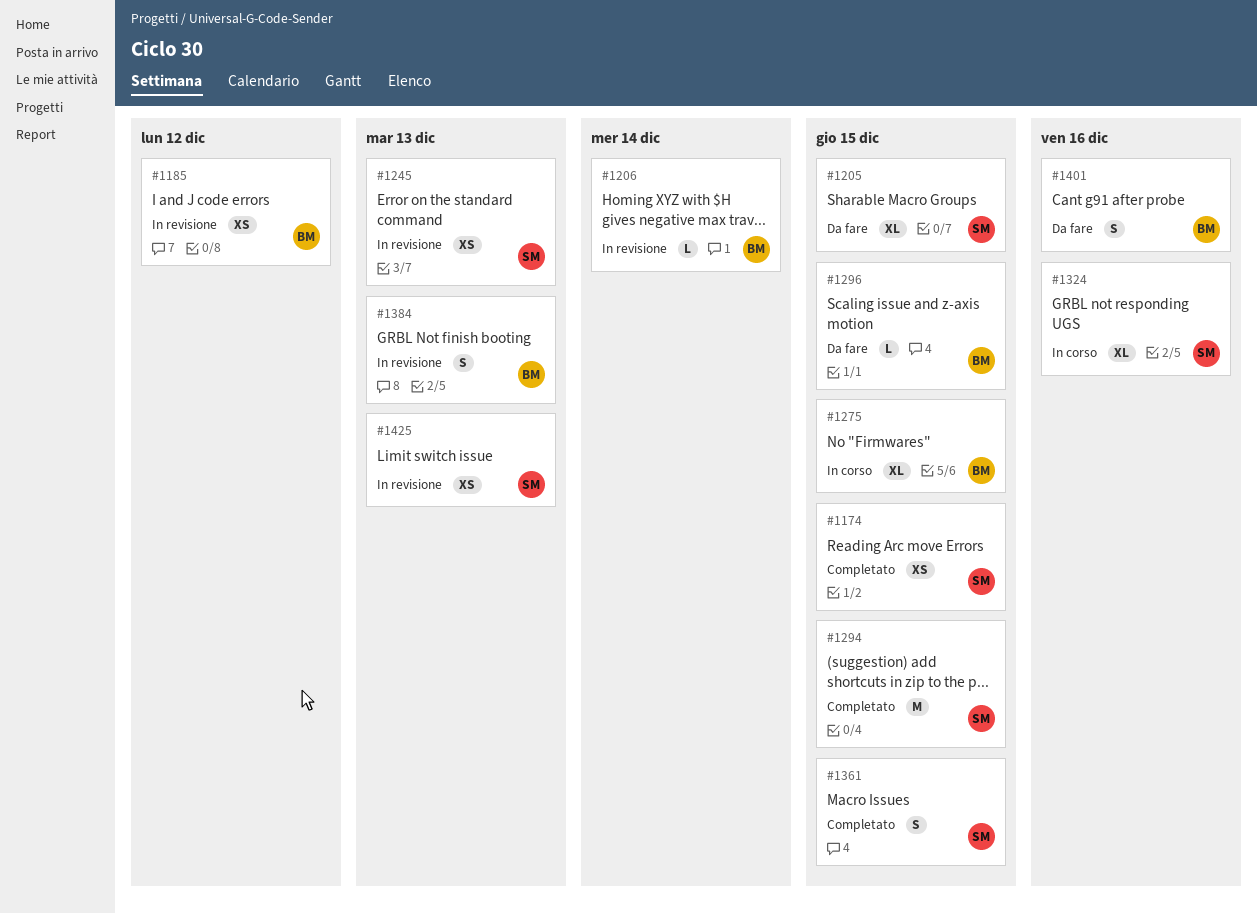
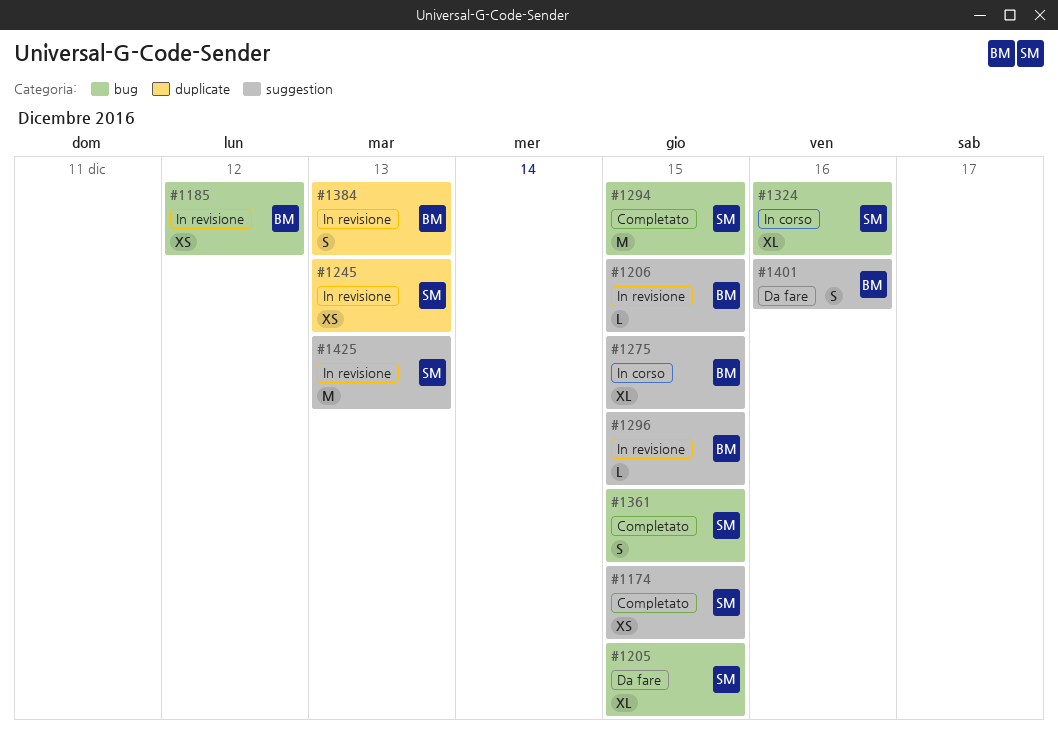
#1206, due: Dec 14 -> Dec 15
#1296, status: Da fare -> In revisione
#1425, estimate: XS -> M

